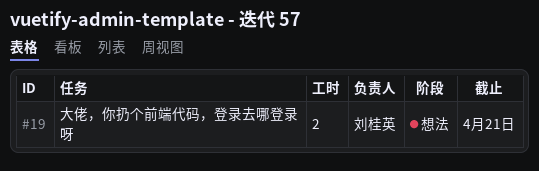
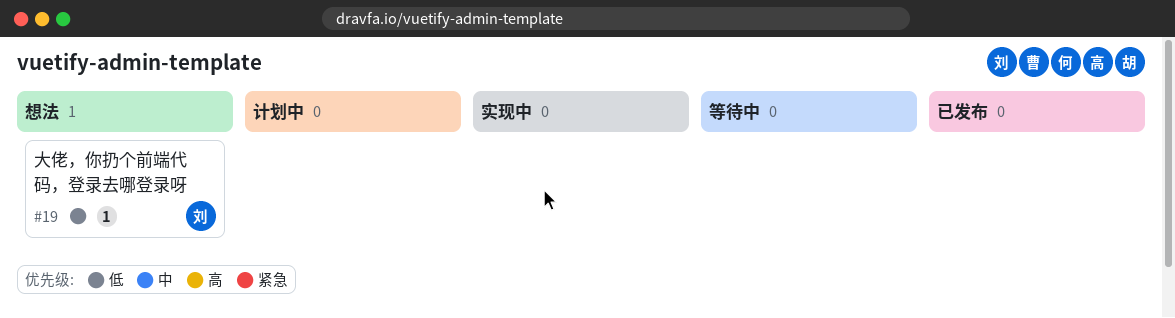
#19, estimate: 2 -> 1

